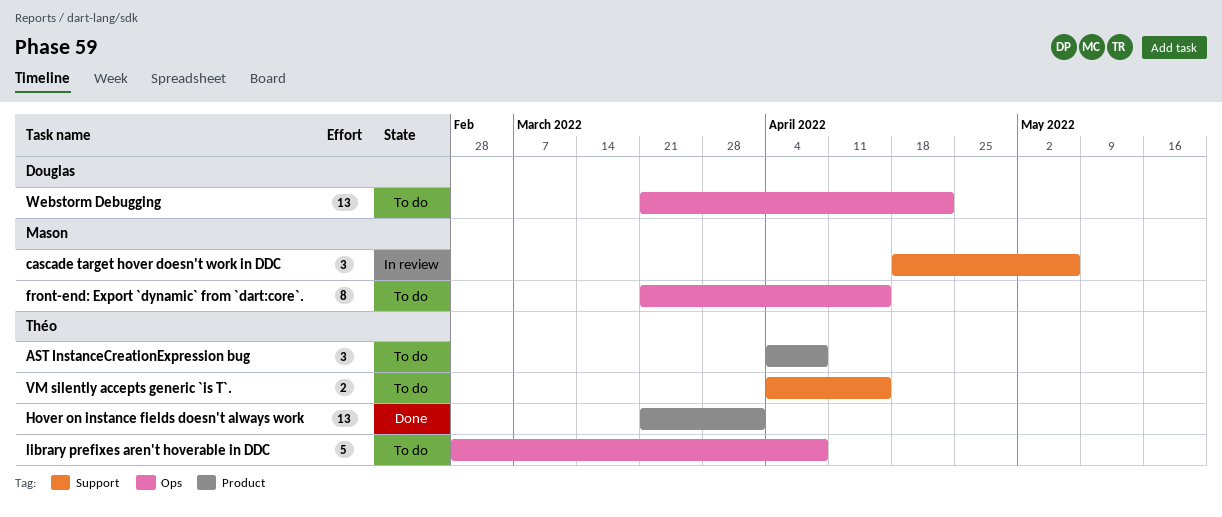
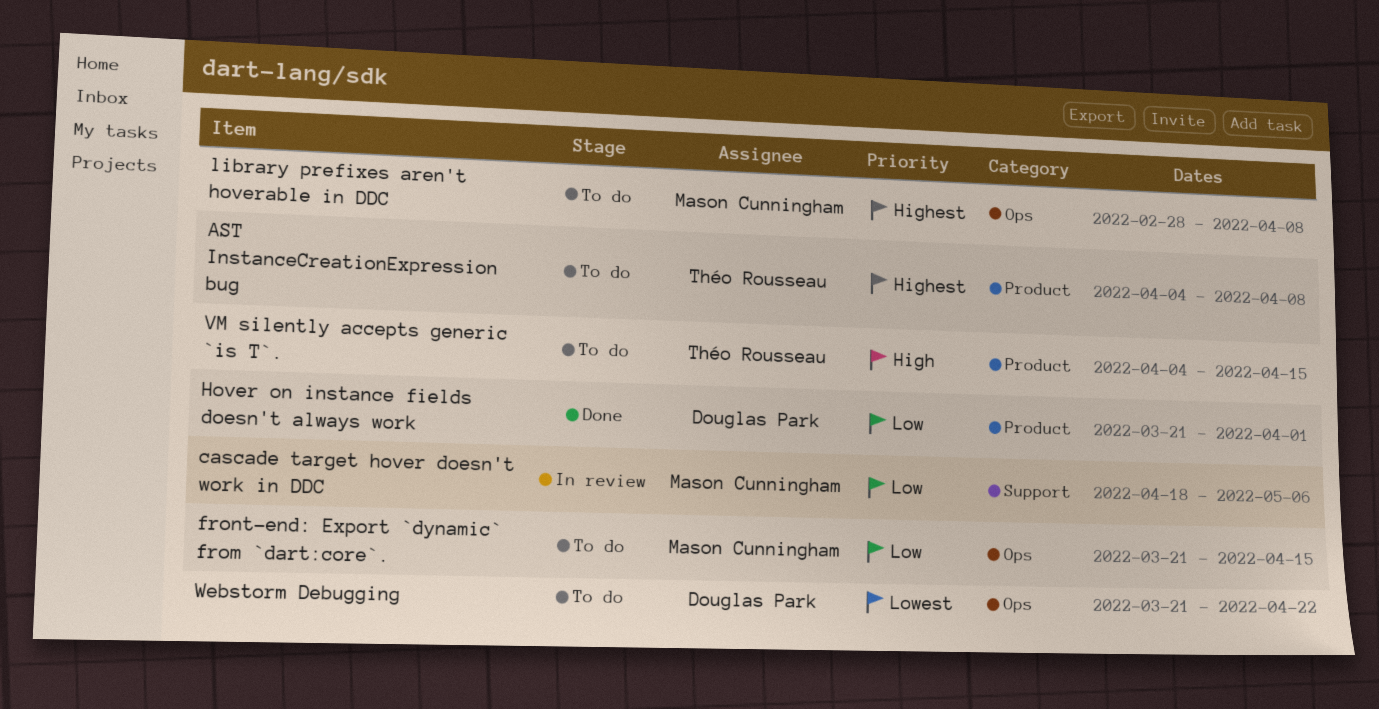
Hover on instance fields doesn't always work, owner: Théo Rousseau -> Douglas Park
library prefixes aren't hoverable in DDC, owner: Théo Rousseau -> Mason Cunningham
VM silently accepts generic `is T`., label: Support -> Product

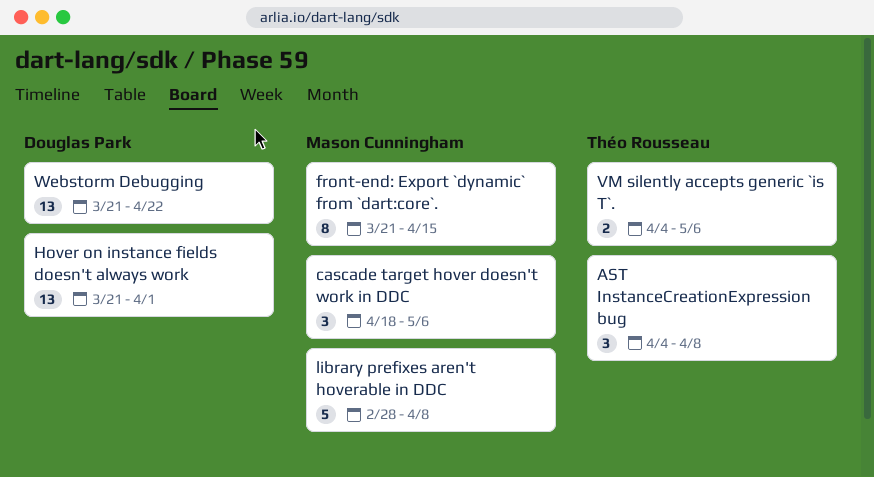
VM silently accepts generic `is T`., due: Apr 15 -> May 6

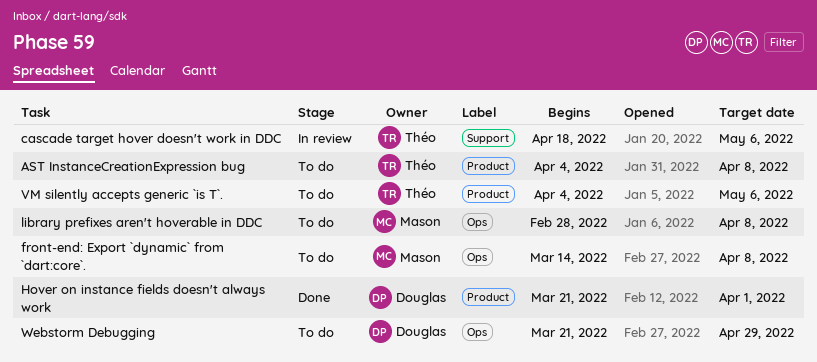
cascade target hover doesn't work in DDC, owner: Mason Cunningham -> Théo Rousseau
front-end: Export `dynamic` from `dart:core`., start: Mar 21 -> Mar 14
front-end: Export `dynamic` from `dart:core`., due: Apr 15 -> Apr 8
Webstorm Debugging, due: Apr 22 -> Apr 29

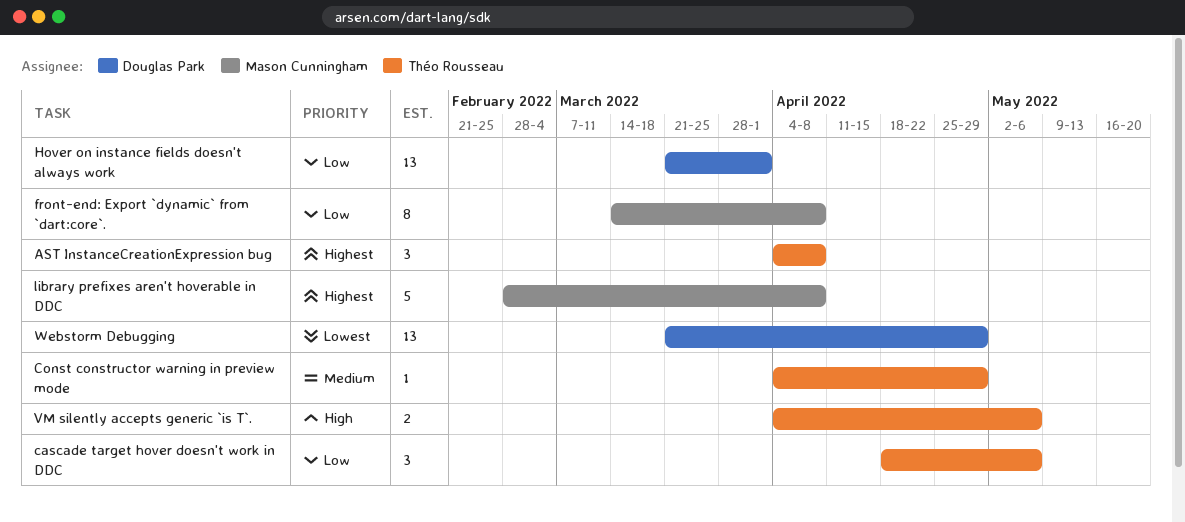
Const constructor warning in preview mode: none -> present

